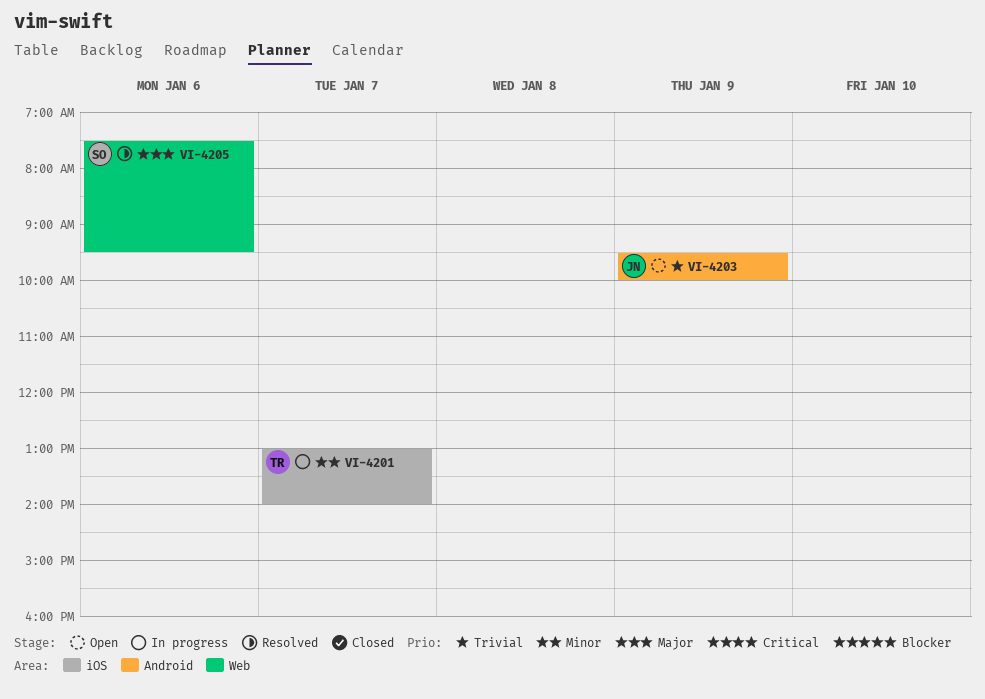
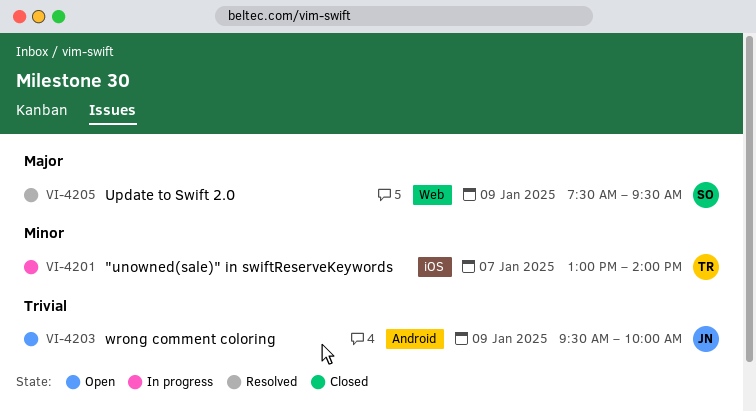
VI-4205, day: Jan 6 -> Jan 9

